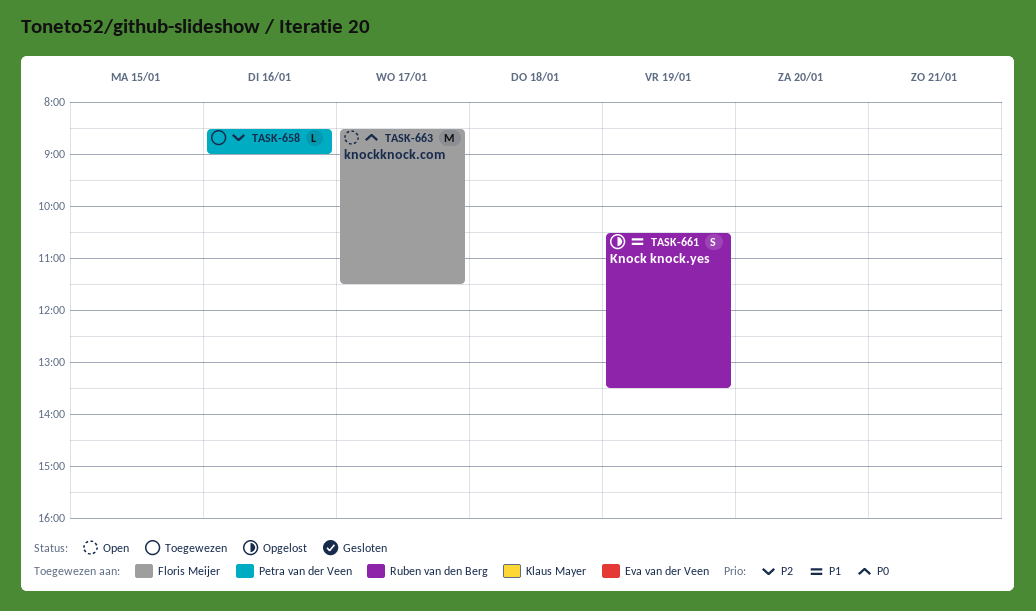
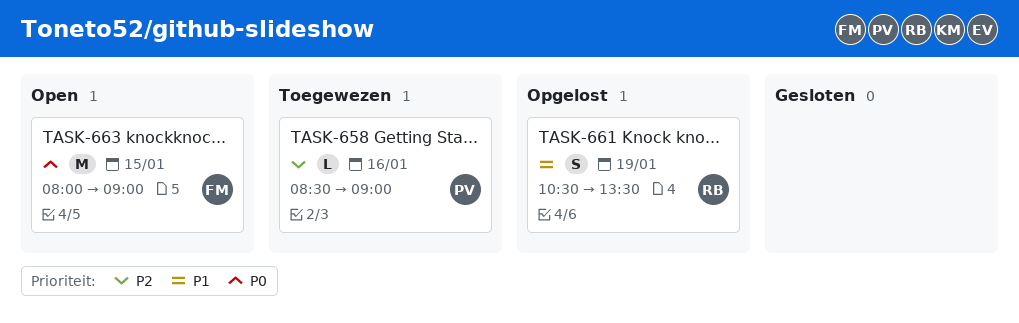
TASK-663, day: Jan 17 -> Jan 15
TASK-663, begins: 08:30 -> 08:00
TASK-663, ends: 11:30 -> 09:00

